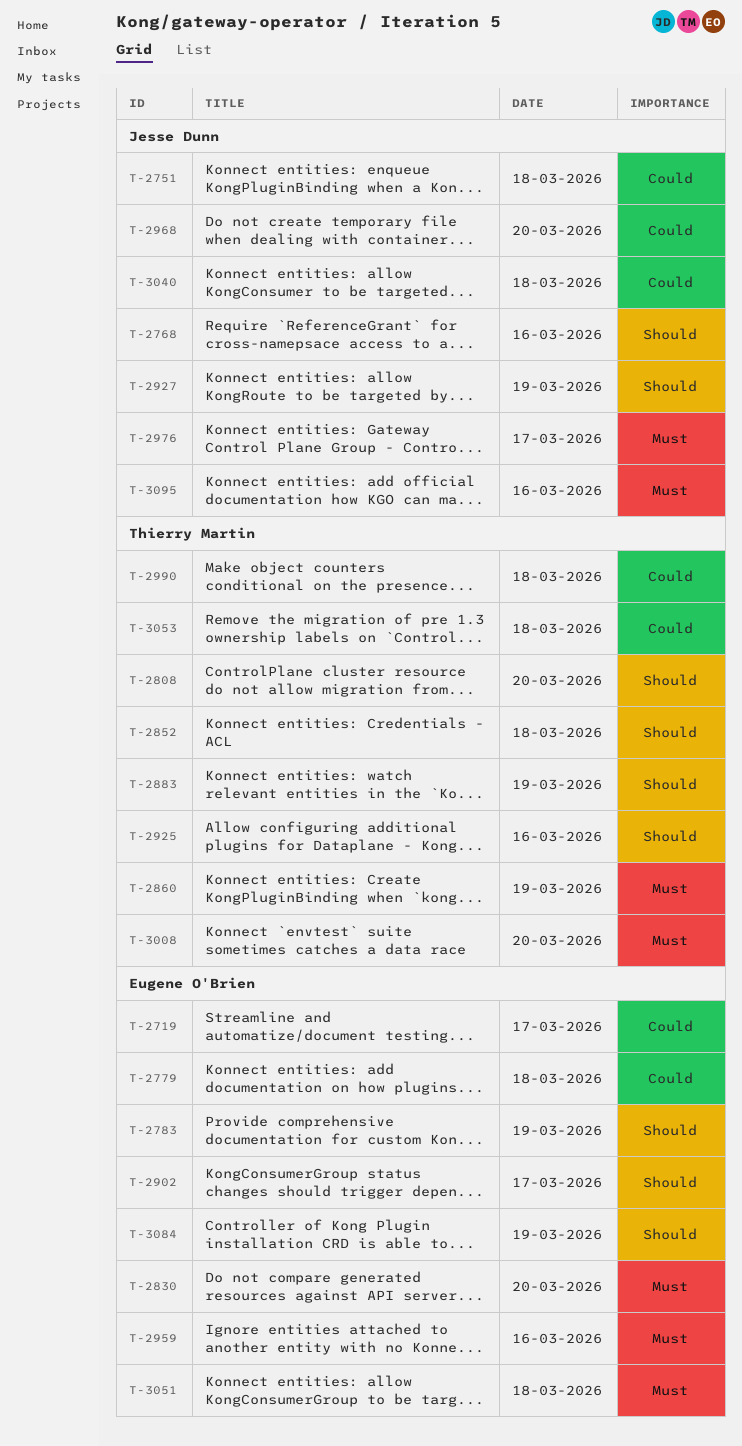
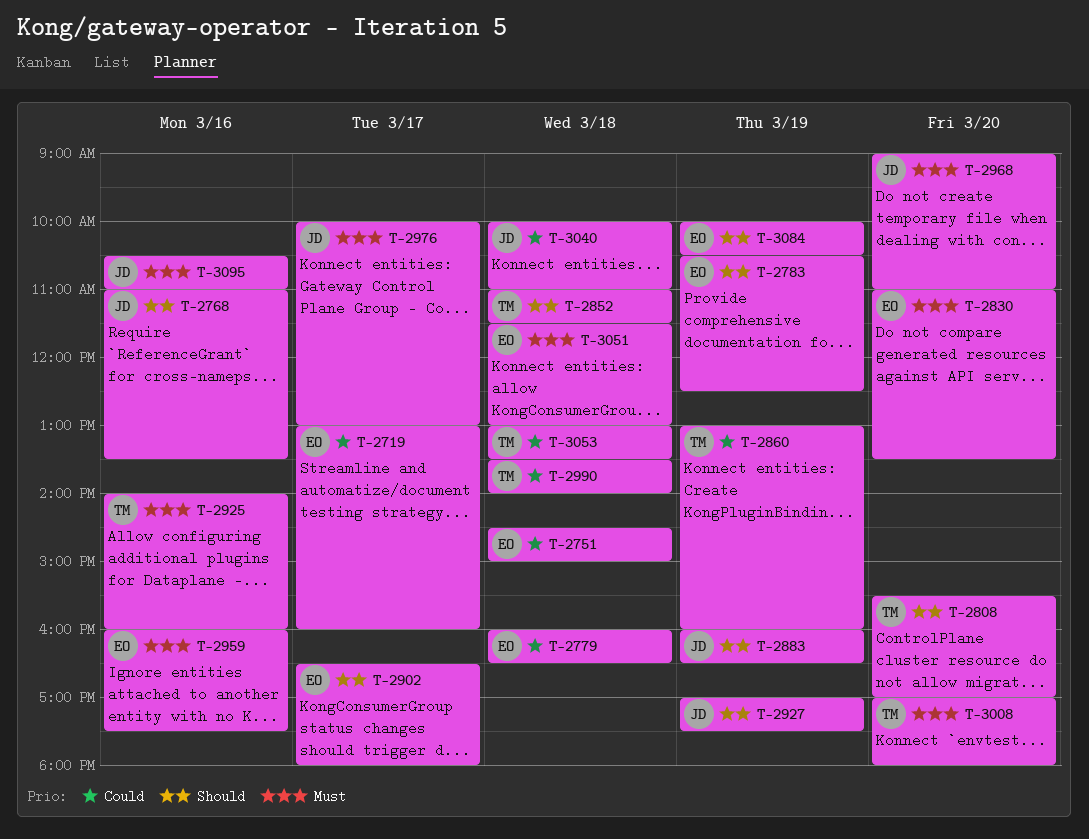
T-2751, owner: Jesse Dunn -> Eugene O'Brien
T-2860, priority: Must -> Could
T-2883, owner: Thierry Martin -> Jesse Dunn
T-2925, priority: Should -> Must
T-2968, priority: Could -> Must

